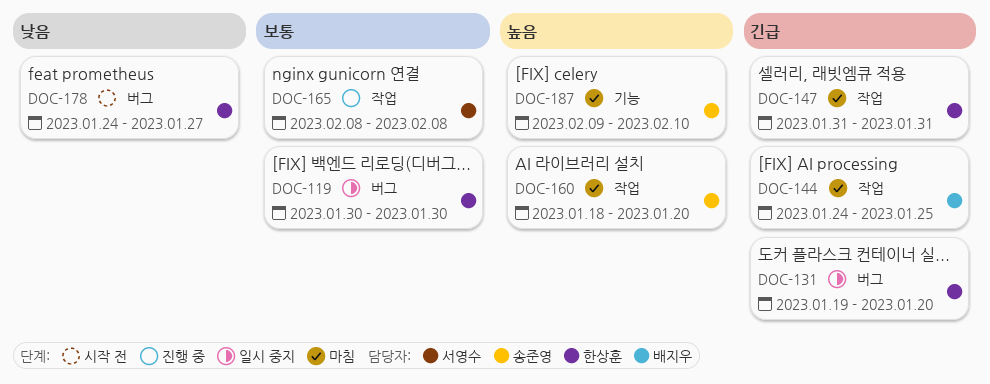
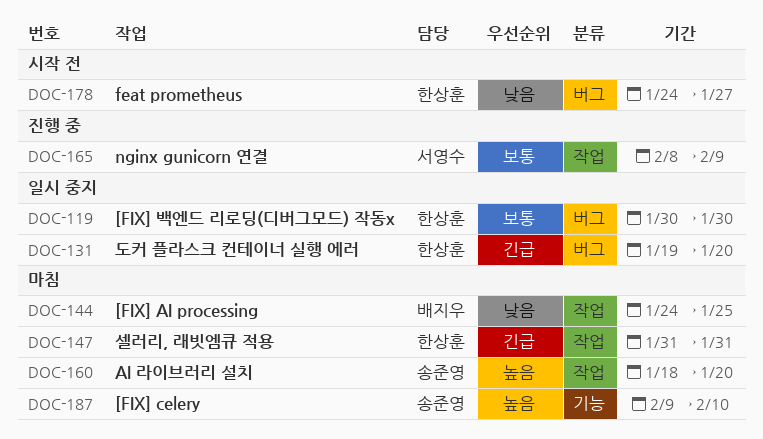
DOC-144, priority: 긴급 -> 낮음
DOC-165, due: Feb 8 -> Feb 9

